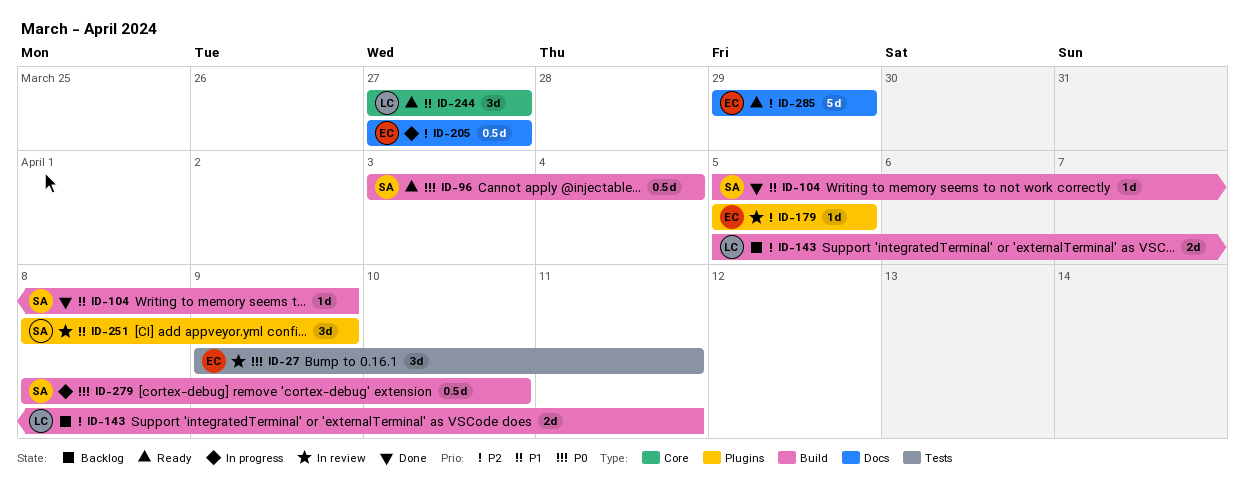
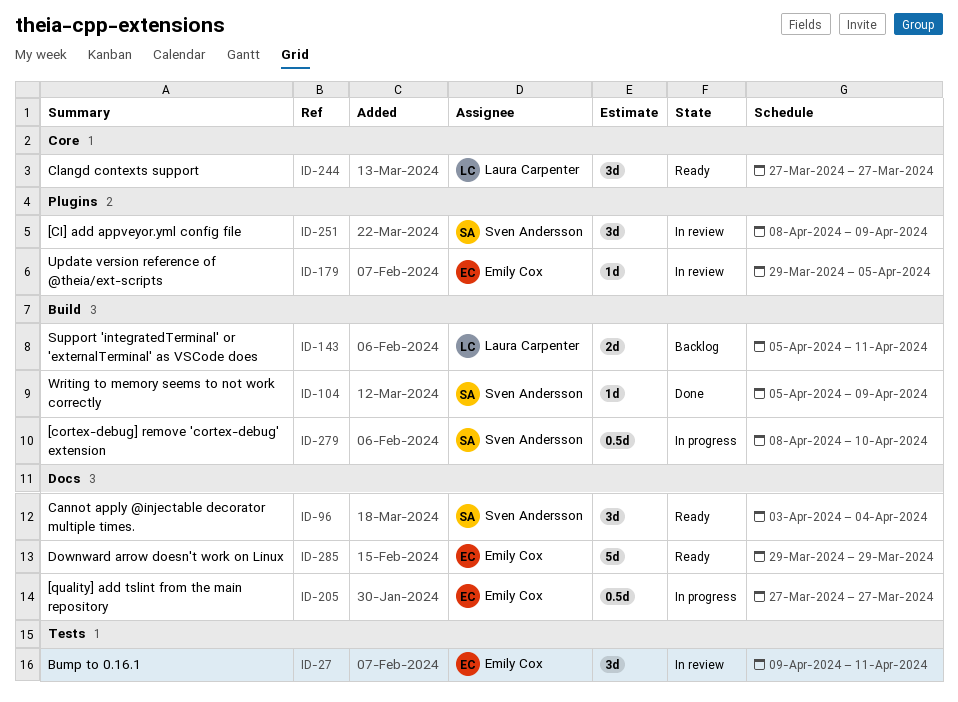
ID-96, label: Build -> Docs
ID-96, estimate: 0.5d -> 3d
ID-179, start: Apr 5 -> Mar 29

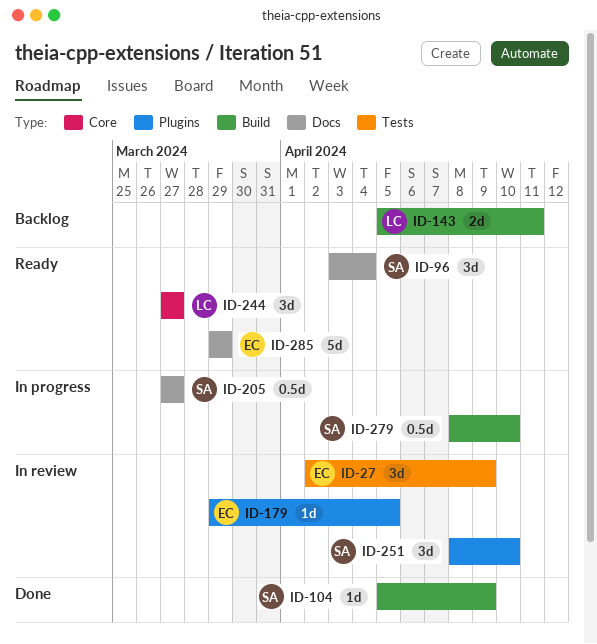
ID-27, start: Apr 9 -> Apr 2
ID-27, due: Apr 11 -> Apr 9
ID-205, owner: Emily Cox -> Sven Andersson
ID-251, due: Apr 9 -> Apr 10

